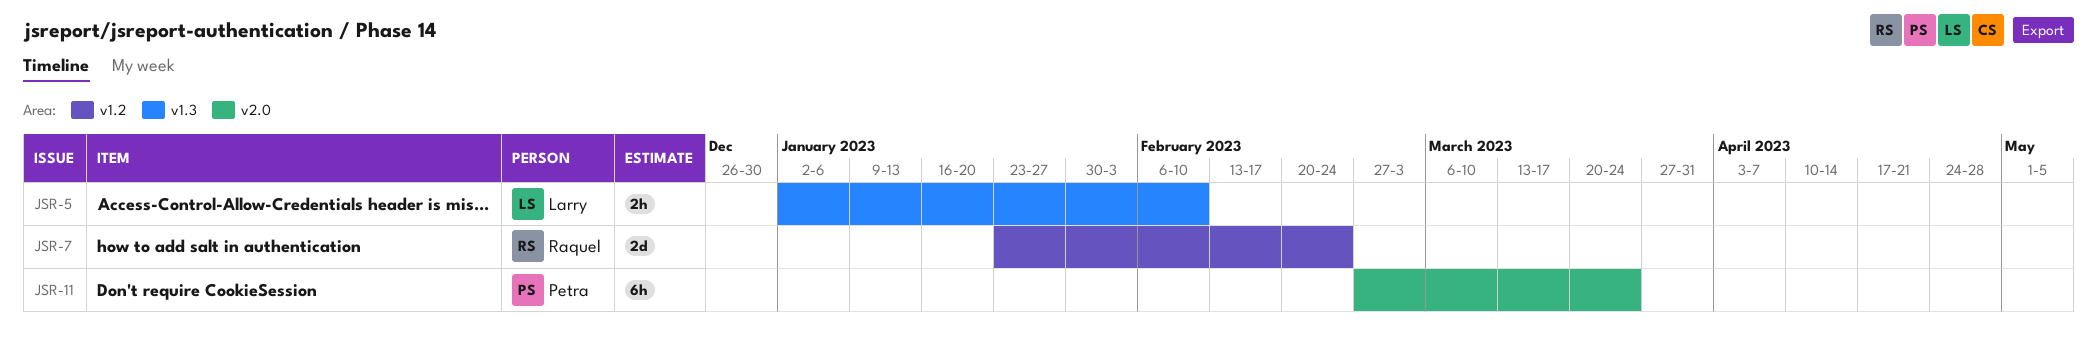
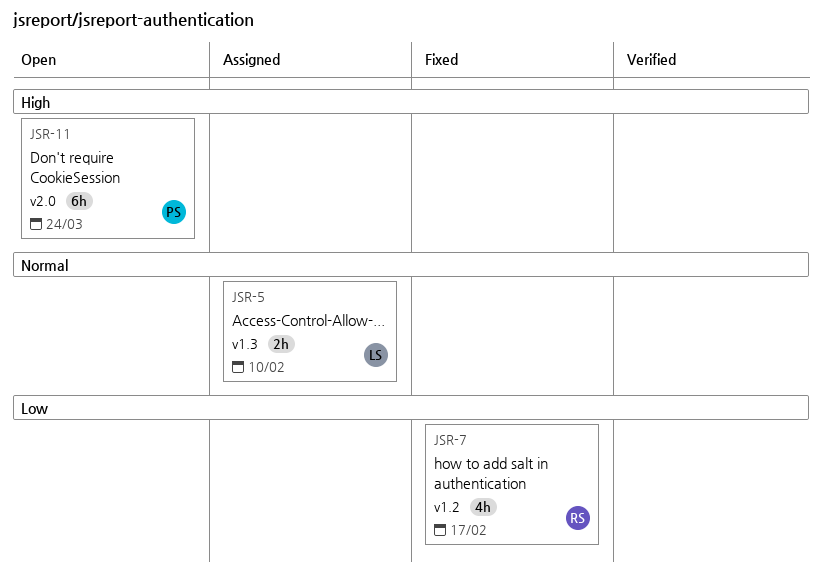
JSR-7, estimate: 2d -> 4h
JSR-7, due: Feb 24 -> Feb 17

